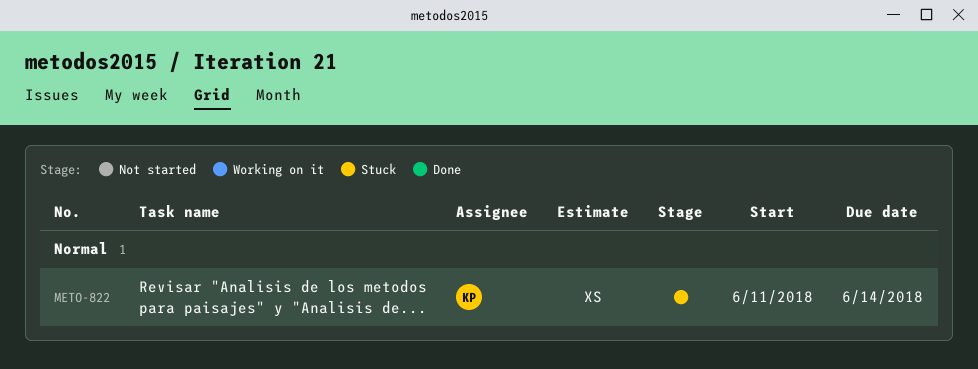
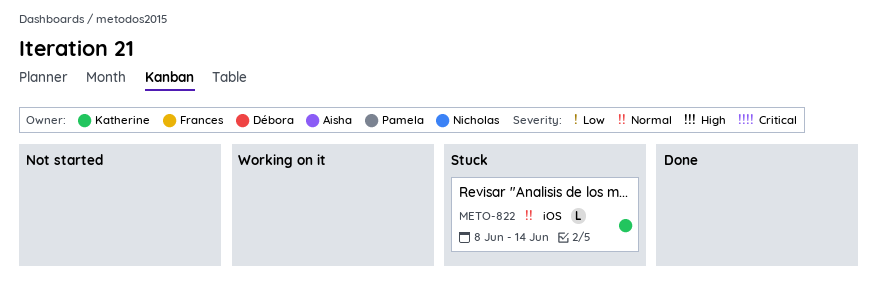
METO-822, estimate: XS -> L
METO-822, start: Jun 11 -> Jun 8

